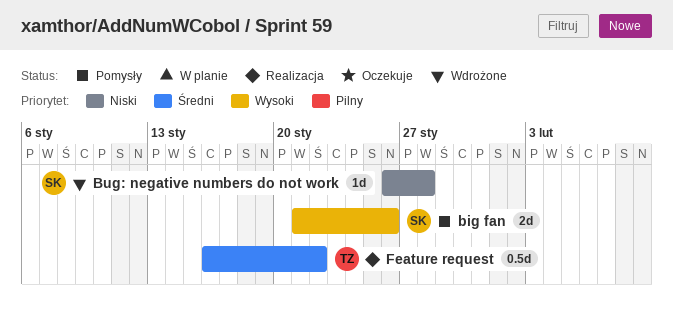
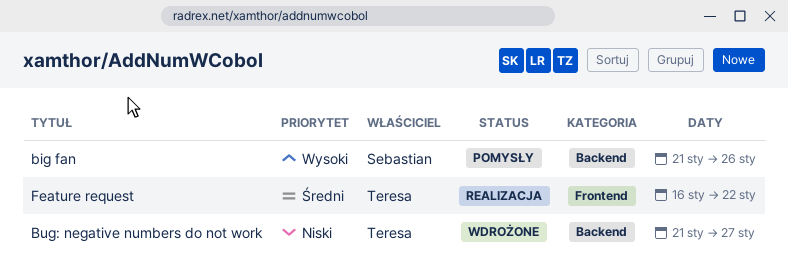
Bug: negative numbers do not work, owner: Sebastian -> Teresa
Bug: negative numbers do not work, start: Jan 26 -> Jan 21
Bug: negative numbers do not work, due: Jan 28 -> Jan 27

